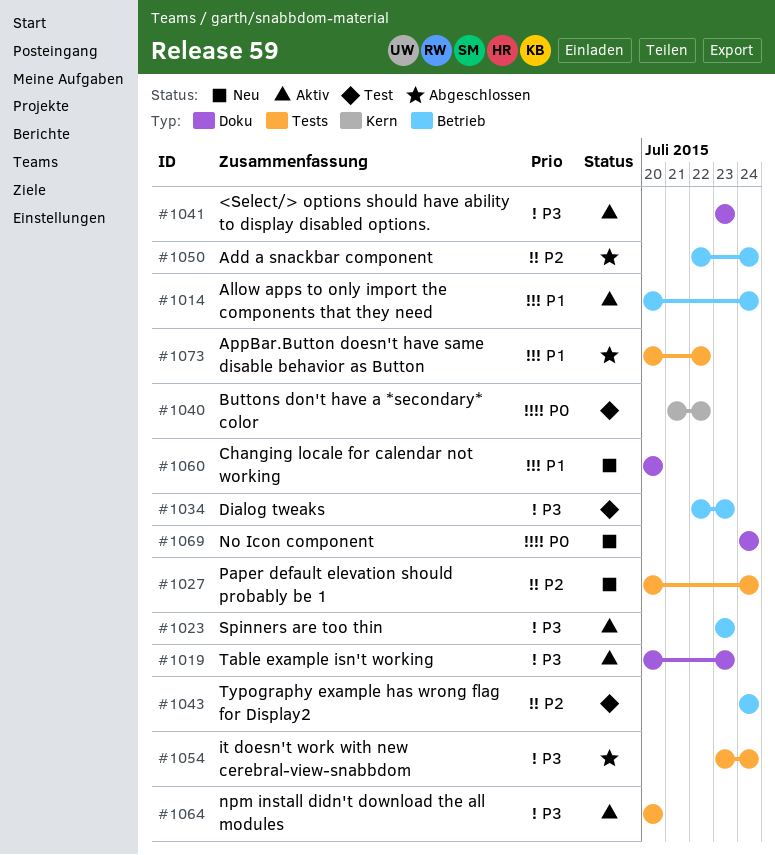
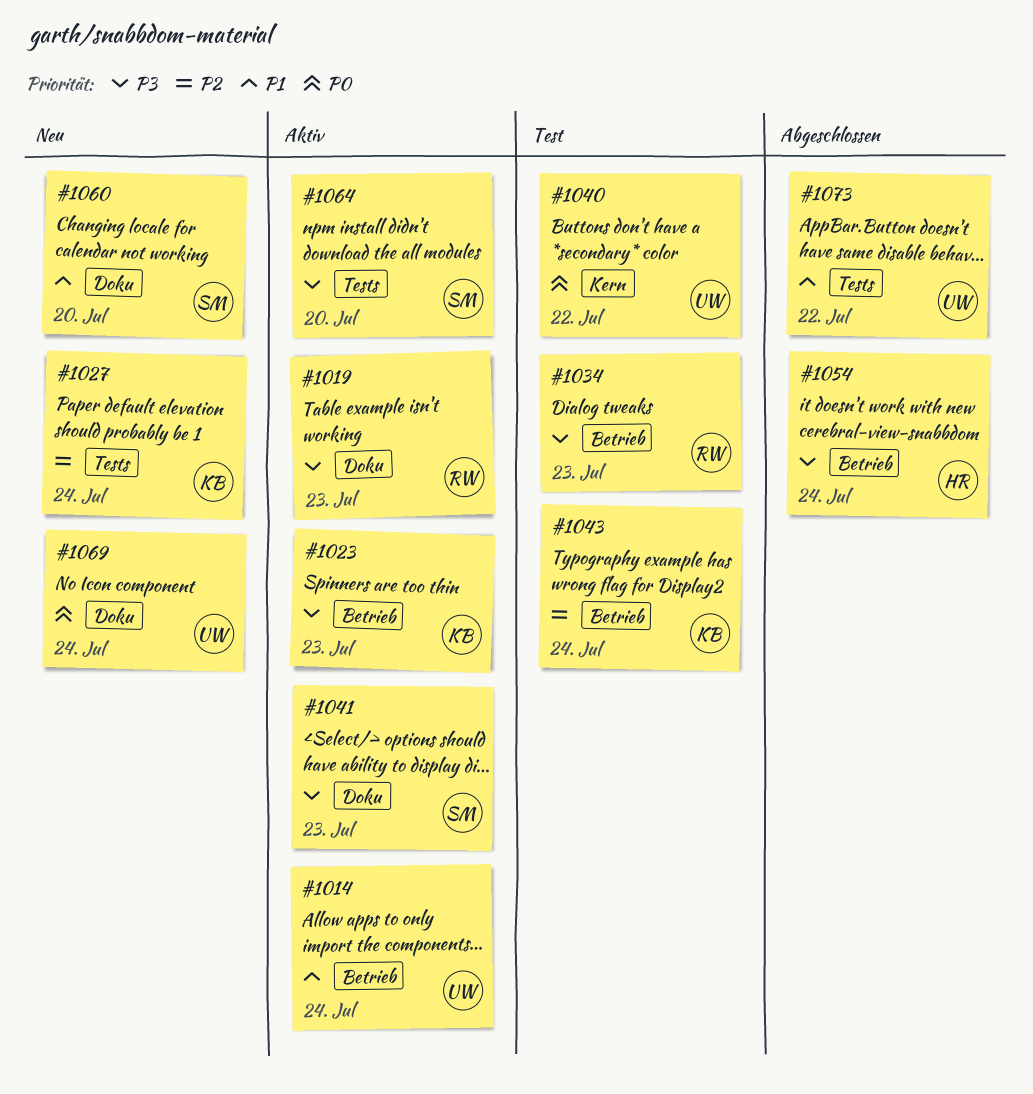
#1050: present -> none
#1054, label: Tests -> Betrieb

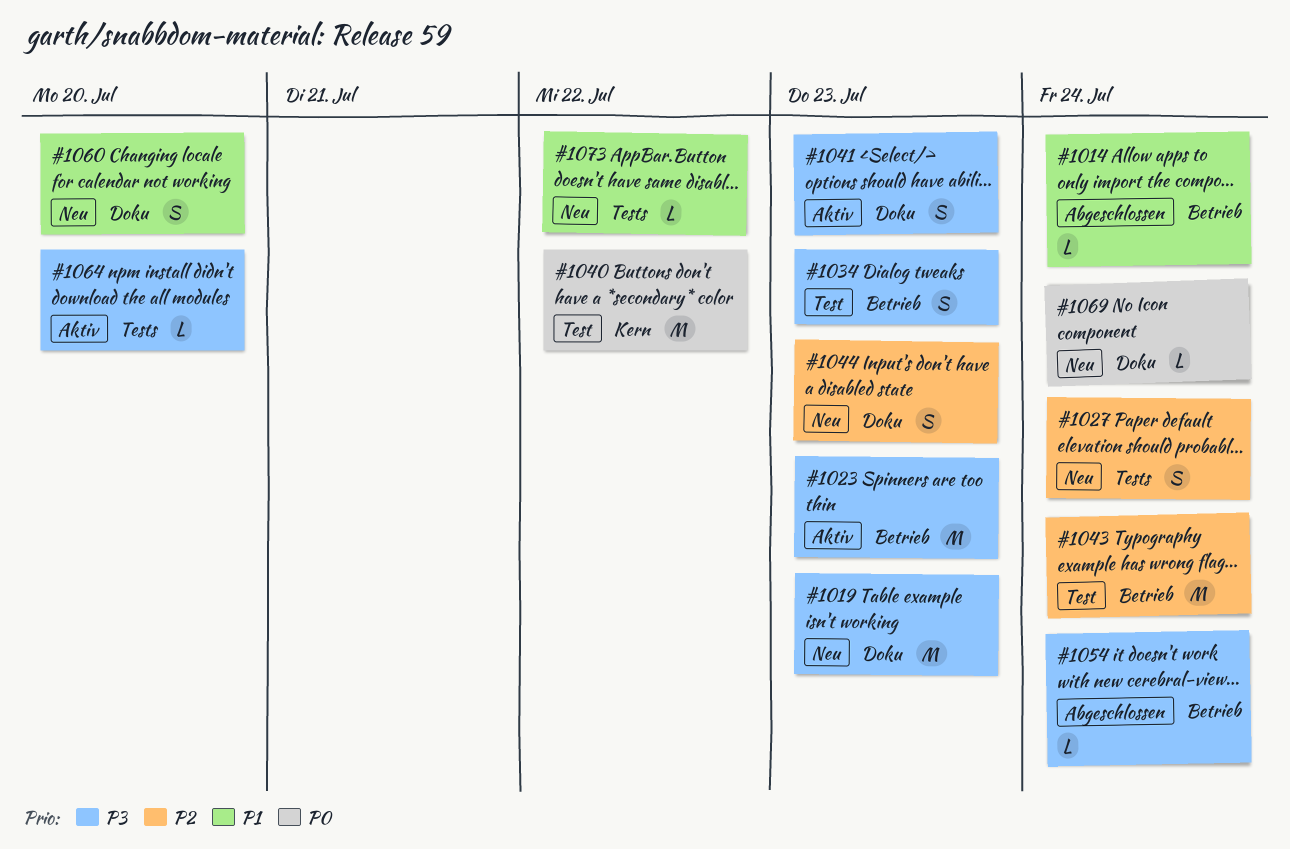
#1014, status: Aktiv -> Abgeschlossen
#1019, status: Aktiv -> Neu
#1044: none -> present
#1073, status: Abgeschlossen -> Neu

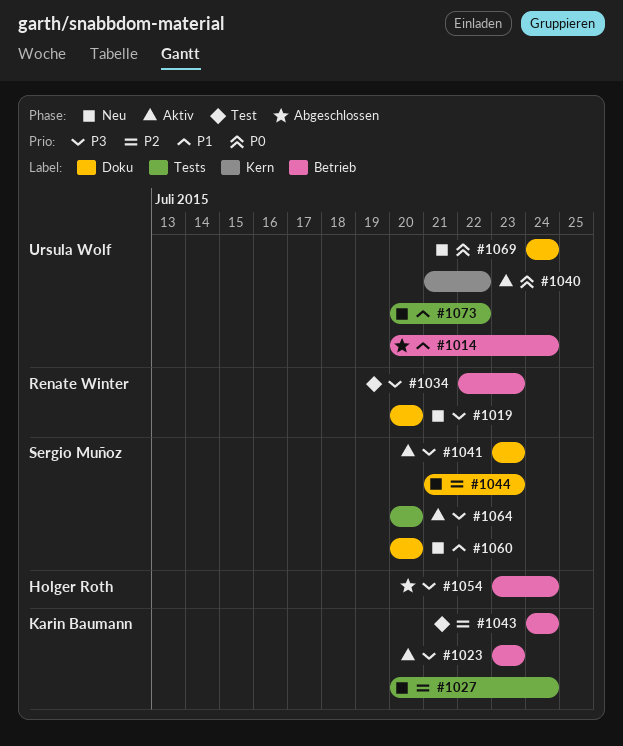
#1019, due: Jul 23 -> Jul 20
#1040, status: Test -> Aktiv

